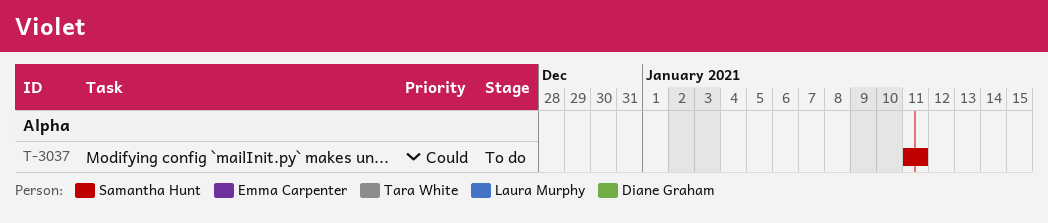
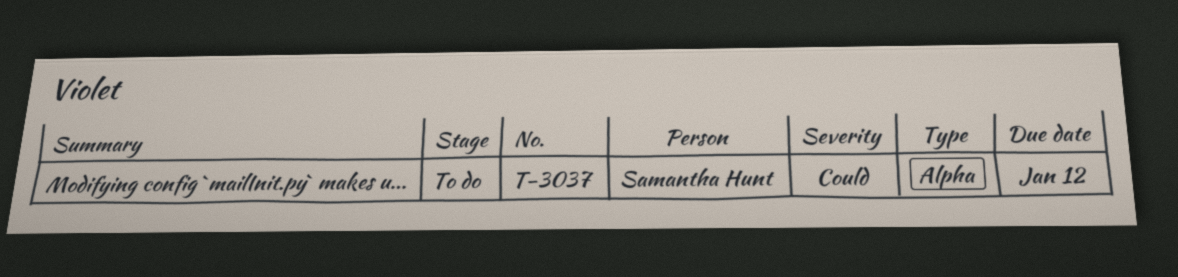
T-3037, due: Jan 11 -> Jan 12

